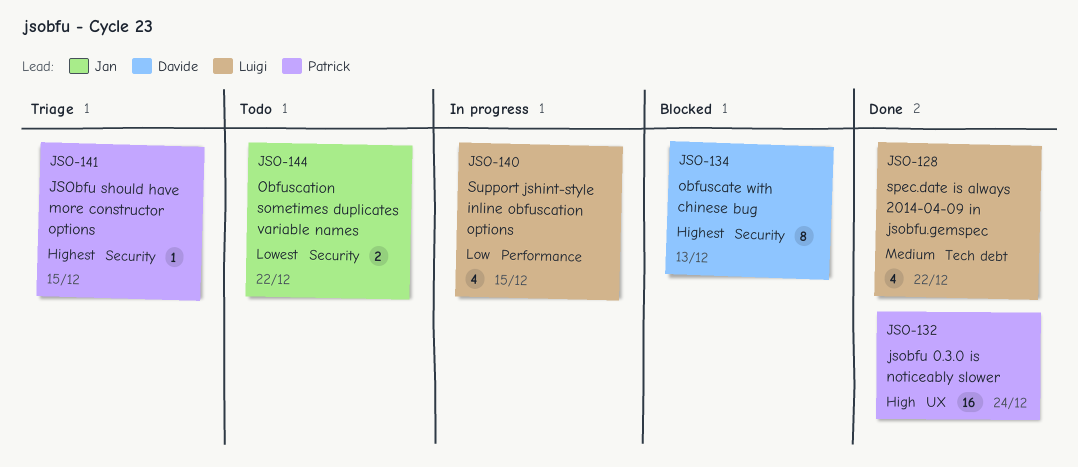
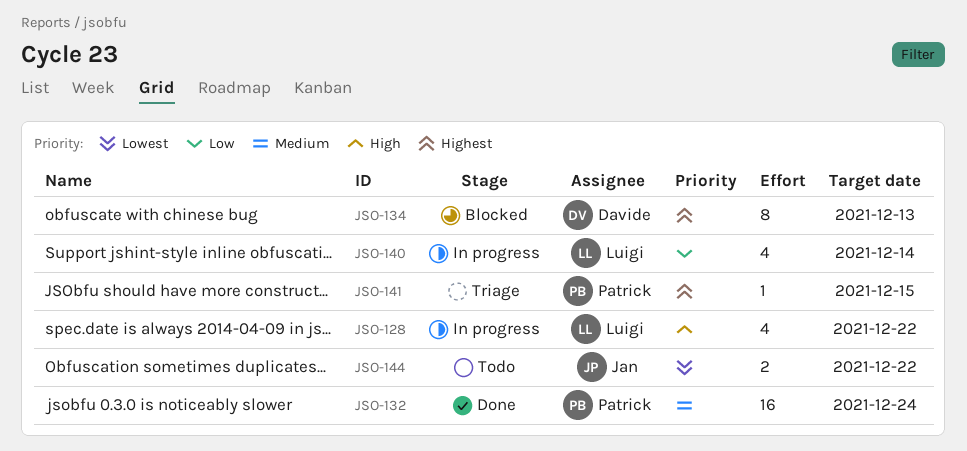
JSO-128, status: Done -> In progress
JSO-128, priority: Medium -> High
JSO-132, priority: High -> Medium
JSO-140, due: Dec 15 -> Dec 14

